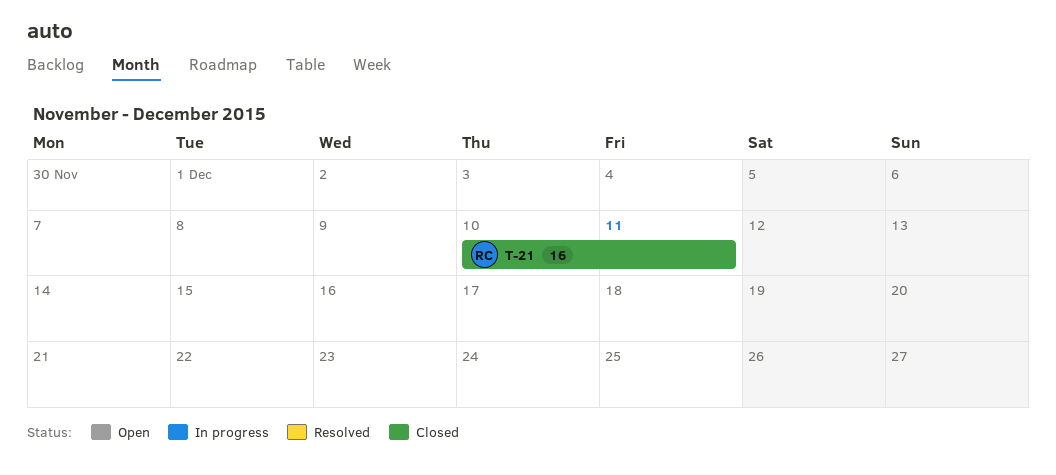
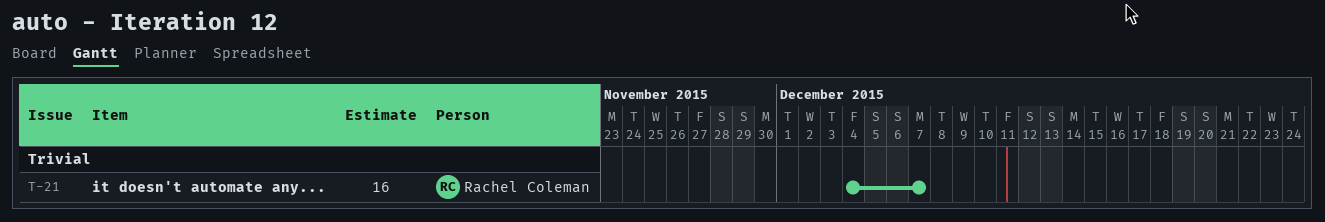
T-21, start: Dec 10 -> Dec 4
T-21, due: Dec 11 -> Dec 7

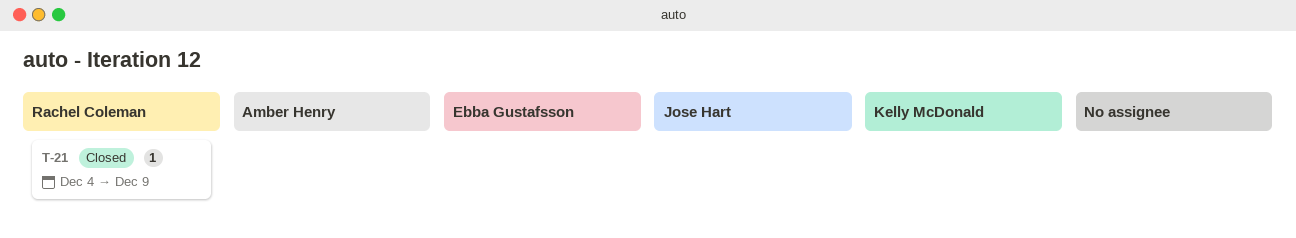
T-21, estimate: 16 -> 1
T-21, due: Dec 7 -> Dec 9

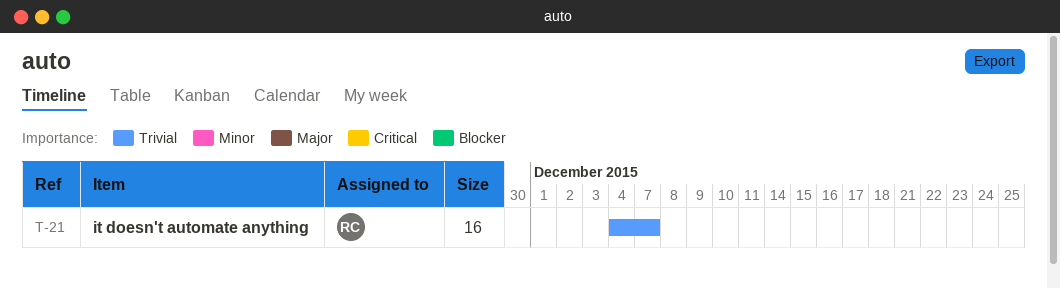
T-21, estimate: 1 -> 16
T-21, due: Dec 9 -> Dec 7

